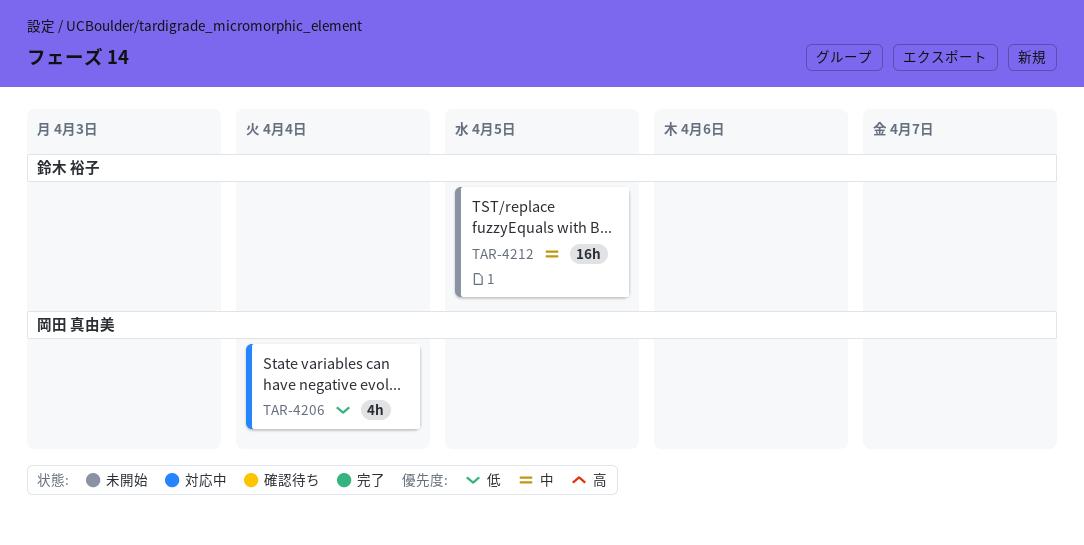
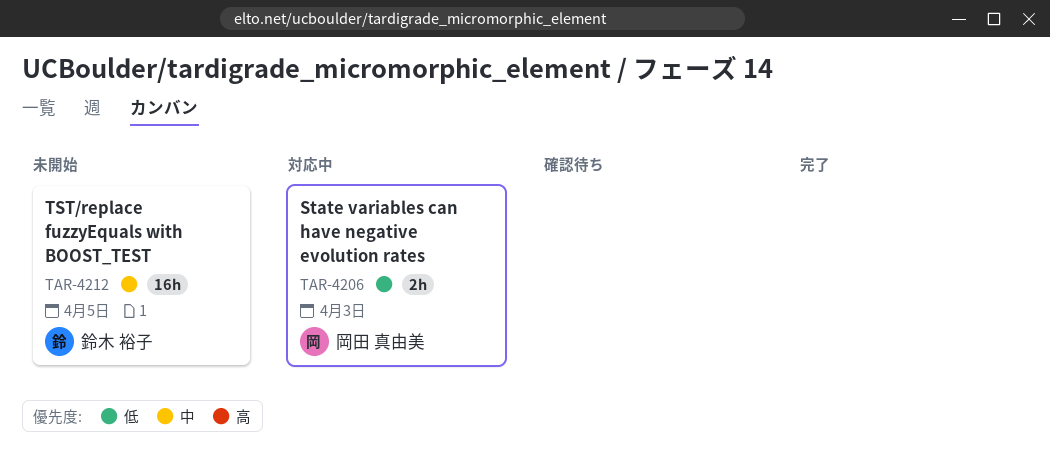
TAR-4206, estimate: 4h -> 2h
TAR-4206, due: Apr 4 -> Apr 3

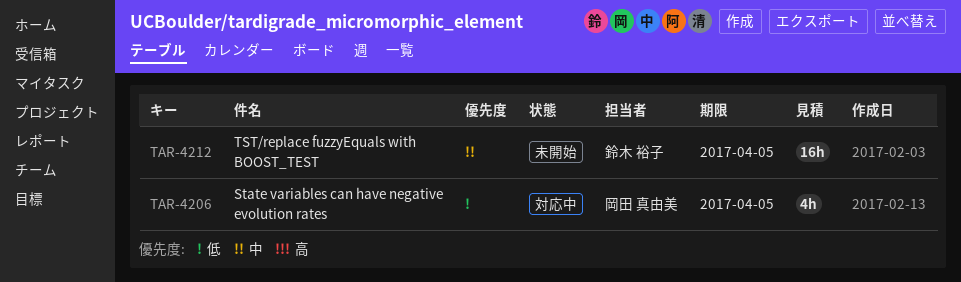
TAR-4206, estimate: 2h -> 4h
TAR-4206, due: Apr 3 -> Apr 5

